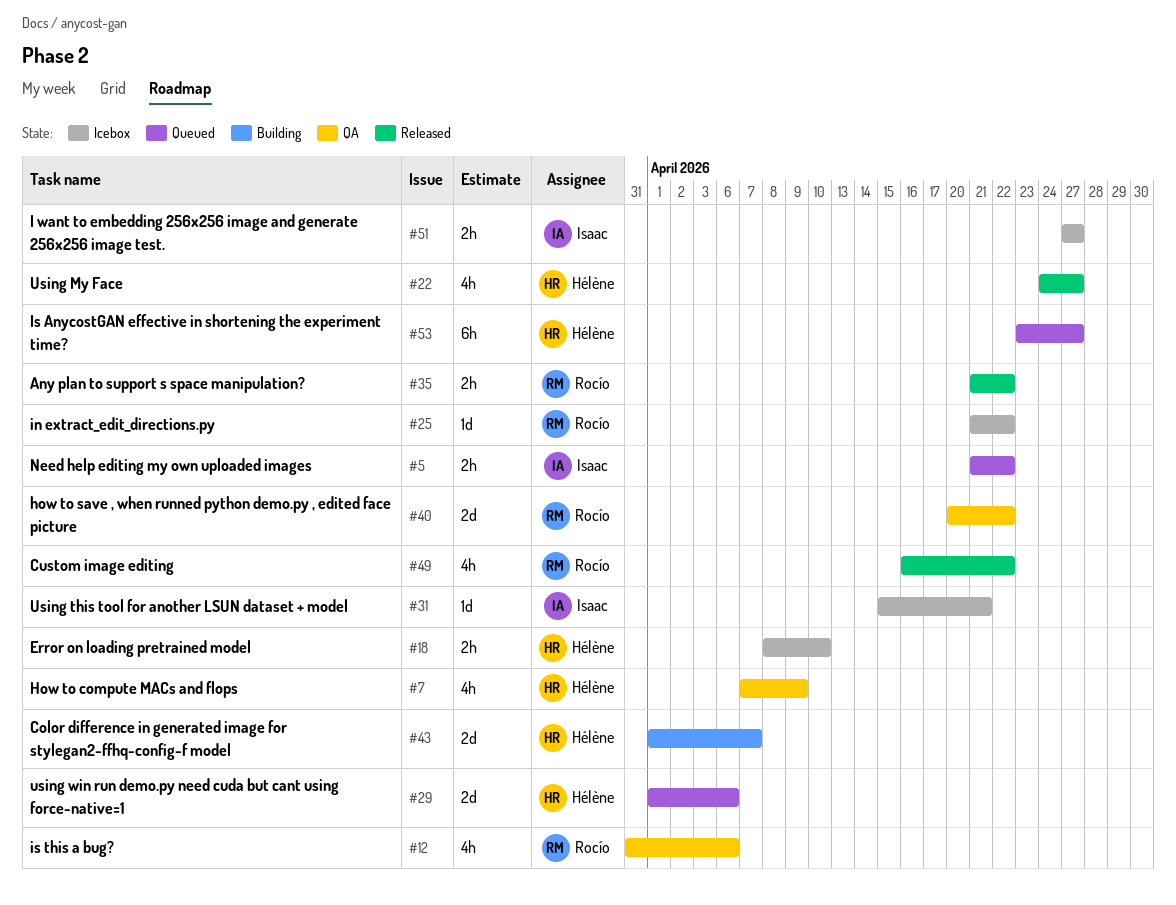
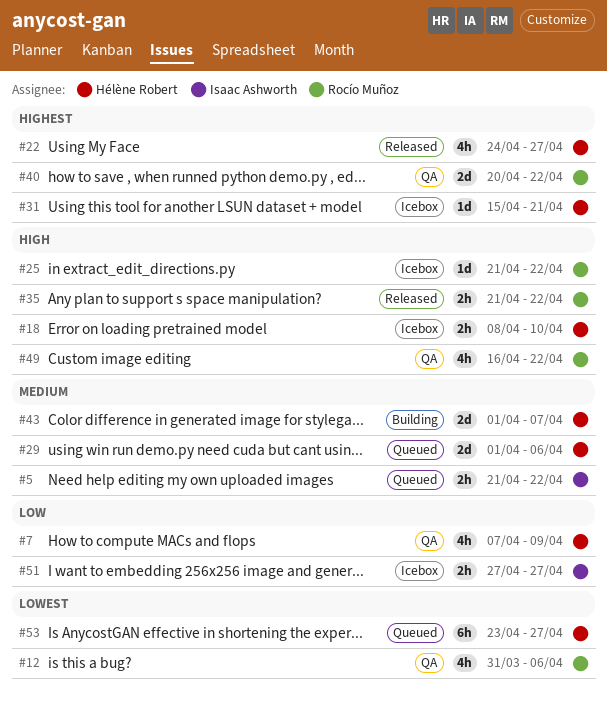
#31, owner: Isaac Ashworth -> Hélène Robert
#49, status: Released -> QA

